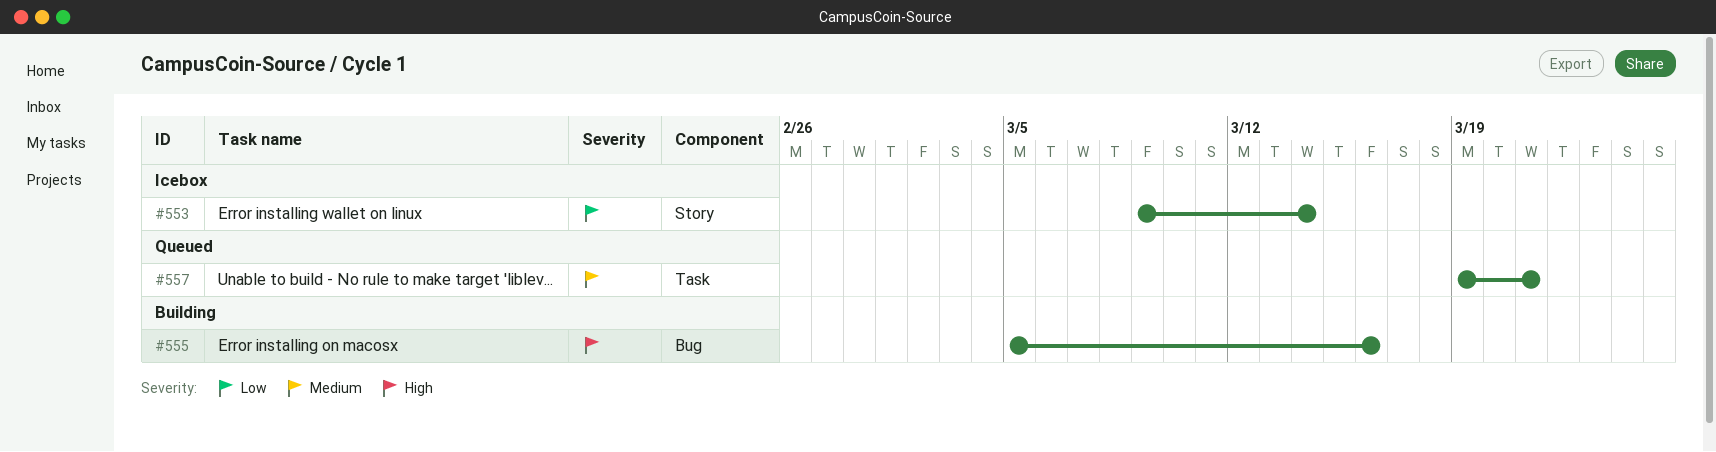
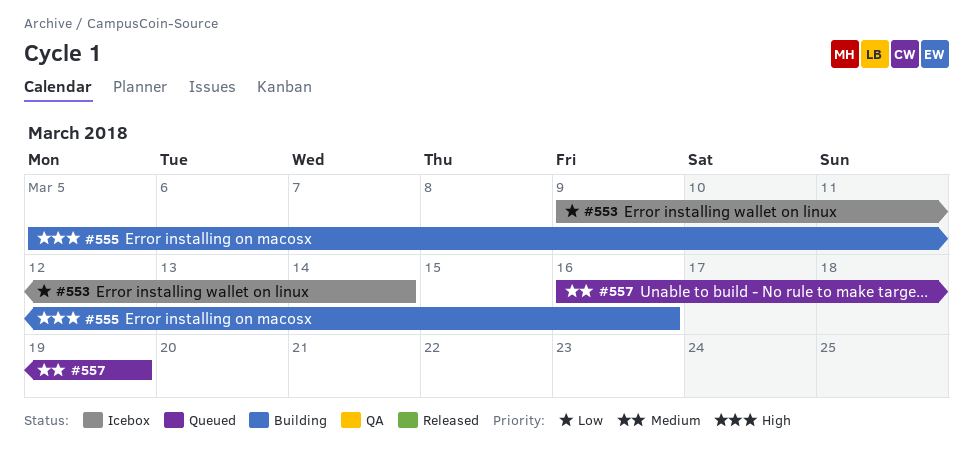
#557, start: Mar 19 -> Mar 16
#557, due: Mar 21 -> Mar 19

